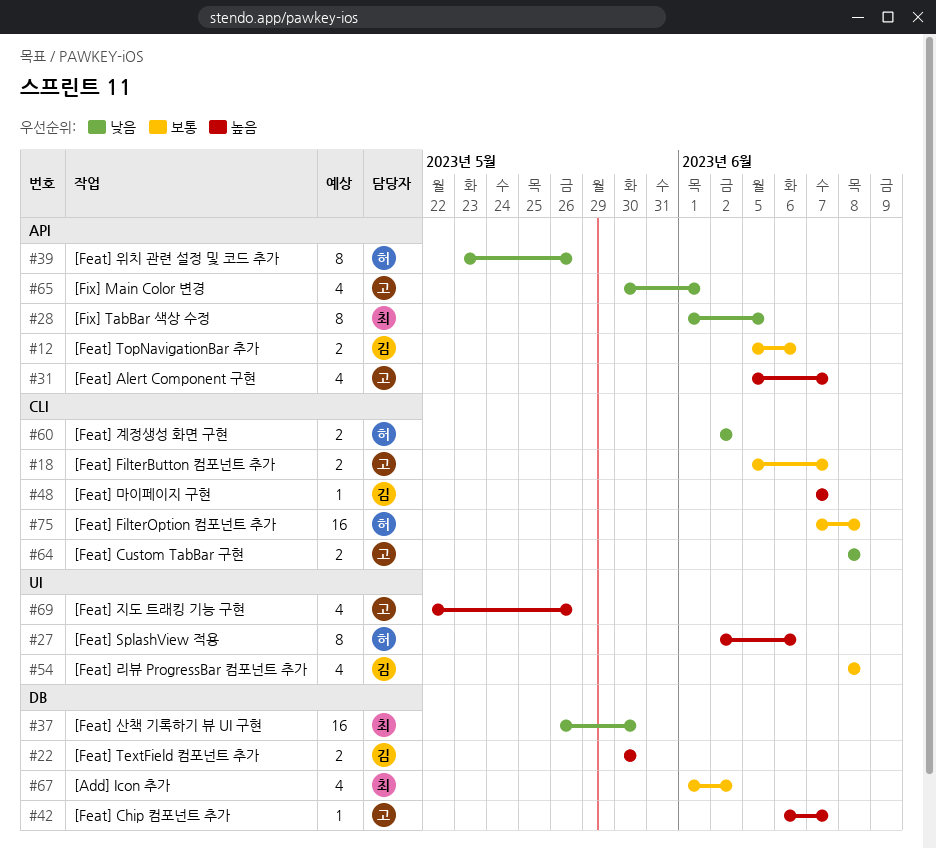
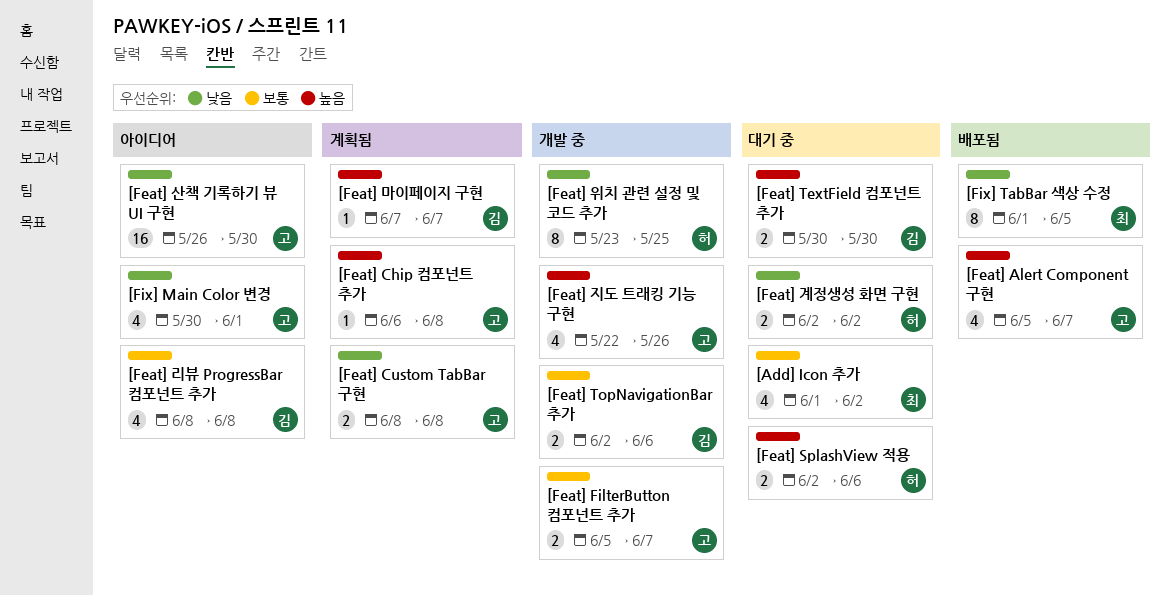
[Feat] Chip 컴포넌트 추가, due: Jun 7 -> Jun 8
[Feat] FilterOption 컴포넌트 추가: present -> none
[Feat] SplashView 적용, estimate: 8 -> 2
[Feat] TopNavigationBar 추가, start: Jun 5 -> Jun 2
[Feat] 산책 기록하기 뷰 UI 구현, owner: 최 -> 고
[Feat] 위치 관련 설정 및 코드 추가, due: May 26 -> May 25

